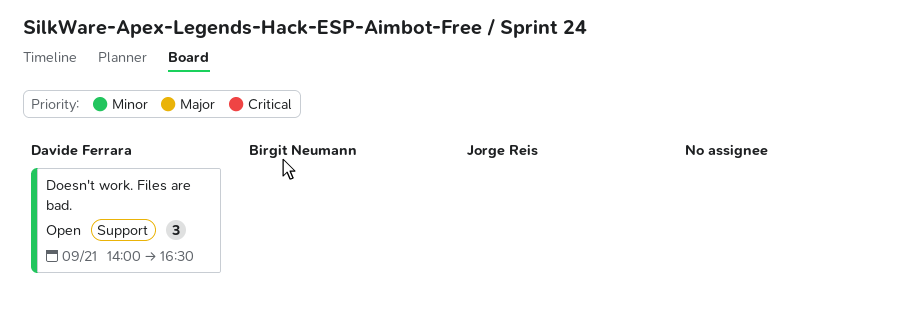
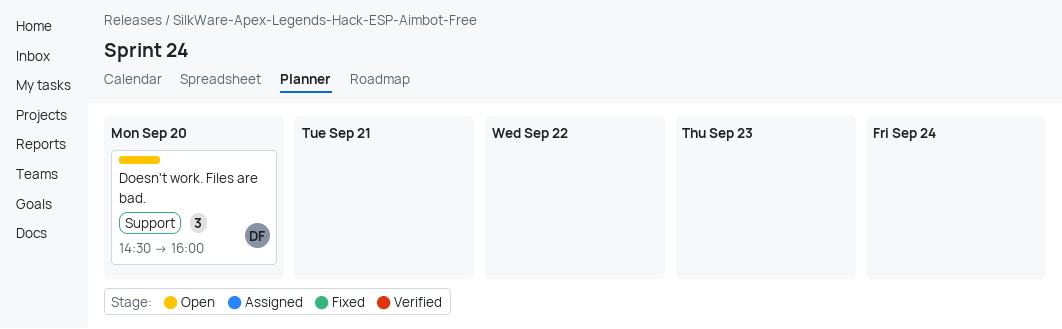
Doesn't work. Files are bad., day: Sep 21 -> Sep 20
Doesn't work. Files are bad., begins: 14:00 -> 14:30
Doesn't work. Files are bad., ends: 16:30 -> 16:00

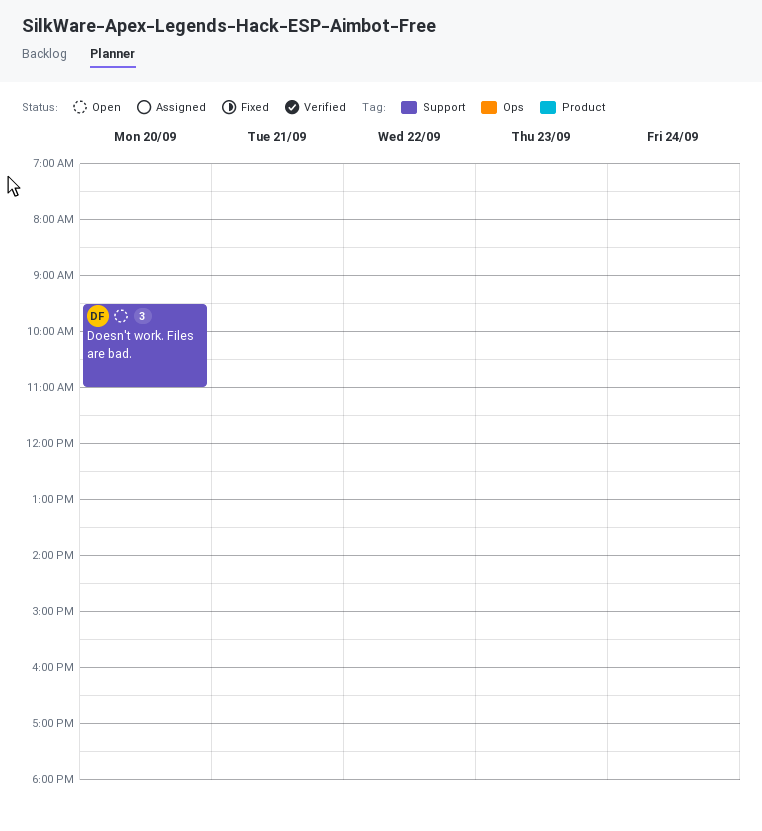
Doesn't work. Files are bad., begins: 14:30 -> 09:30
Doesn't work. Files are bad., ends: 16:00 -> 11:00

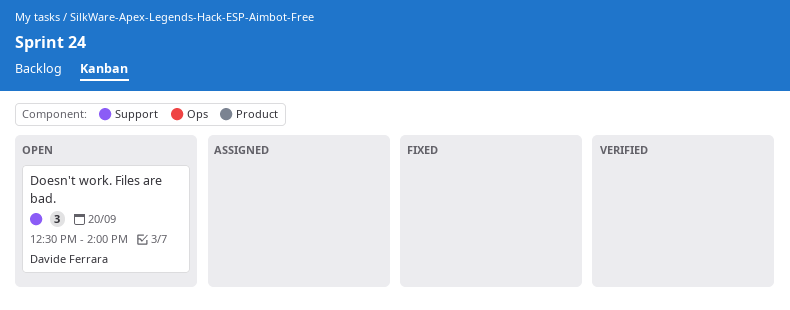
Doesn't work. Files are bad., begins: 09:30 -> 12:30
Doesn't work. Files are bad., ends: 11:00 -> 14:00

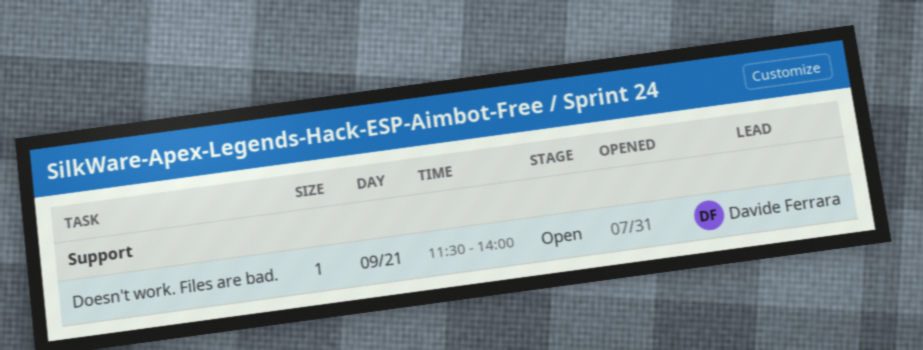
Doesn't work. Files are bad., estimate: 3 -> 1
Doesn't work. Files are bad., day: Sep 20 -> Sep 21
Doesn't work. Files are bad., begins: 12:30 -> 11:30

